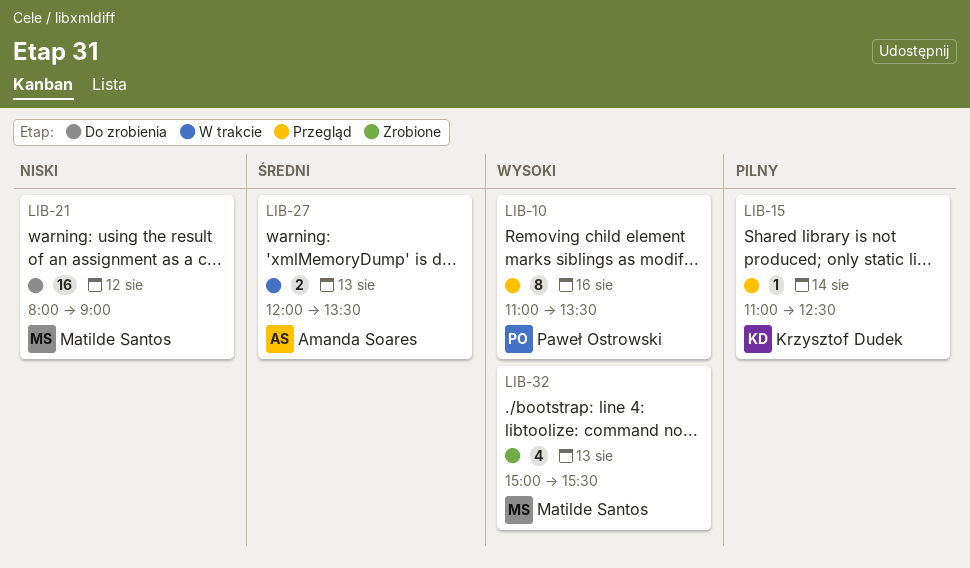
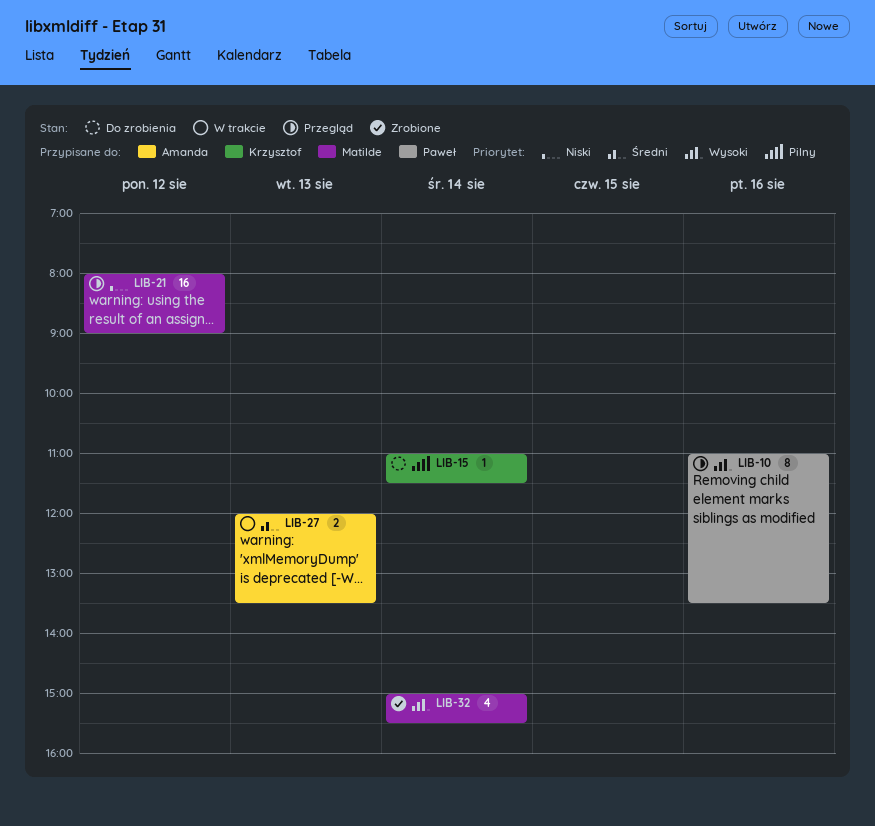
LIB-15, status: Przegląd -> Do zrobienia
LIB-15, ends: 12:30 -> 11:30
LIB-21, status: Do zrobienia -> Przegląd
LIB-32, day: Aug 13 -> Aug 14

